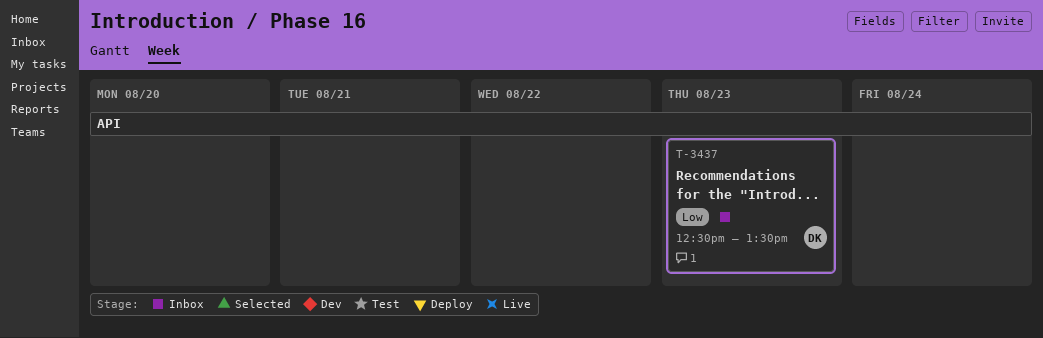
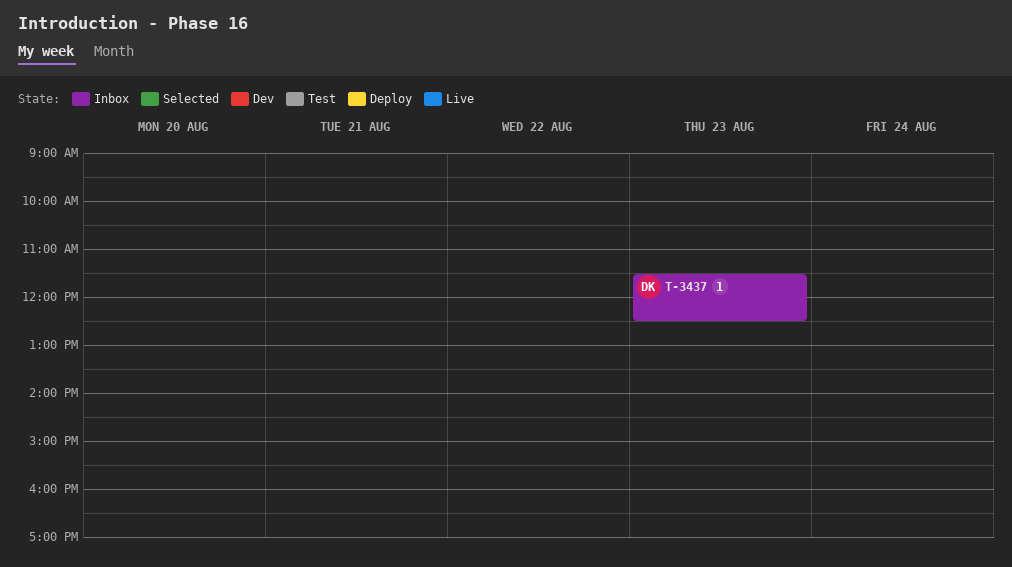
T-3437, begins: 12:30 -> 11:30
T-3437, ends: 13:30 -> 12:30

